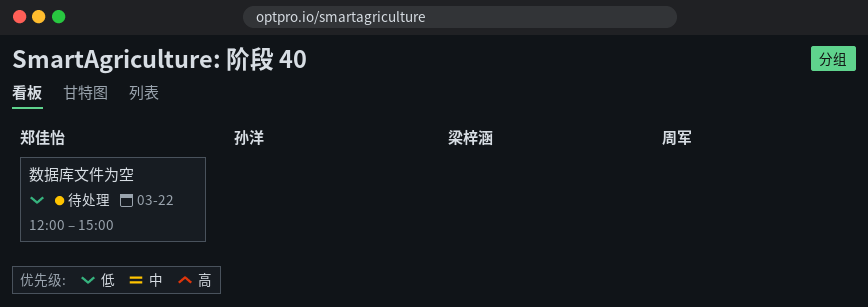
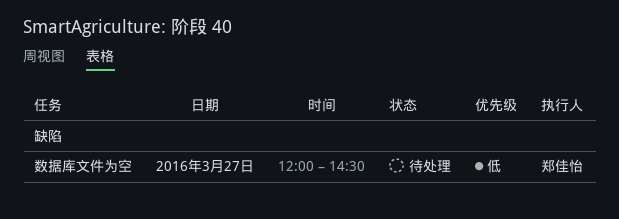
数据库文件为空, day: Mar 22 -> Mar 27
数据库文件为空, ends: 15:00 -> 14:30

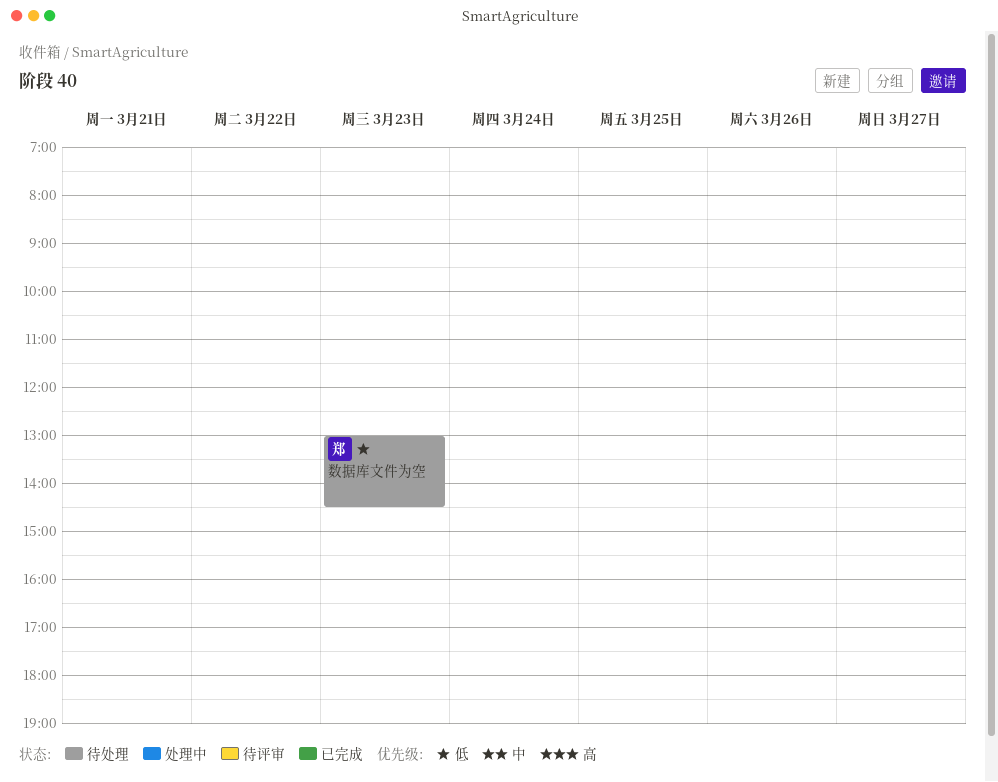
数据库文件为空, day: Mar 27 -> Mar 23
数据库文件为空, begins: 12:00 -> 13:00

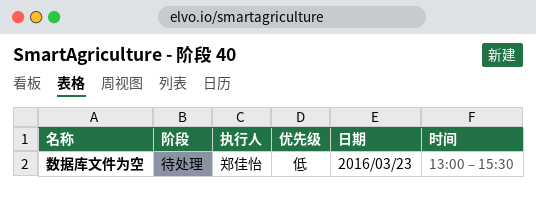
数据库文件为空, ends: 14:30 -> 15:30

